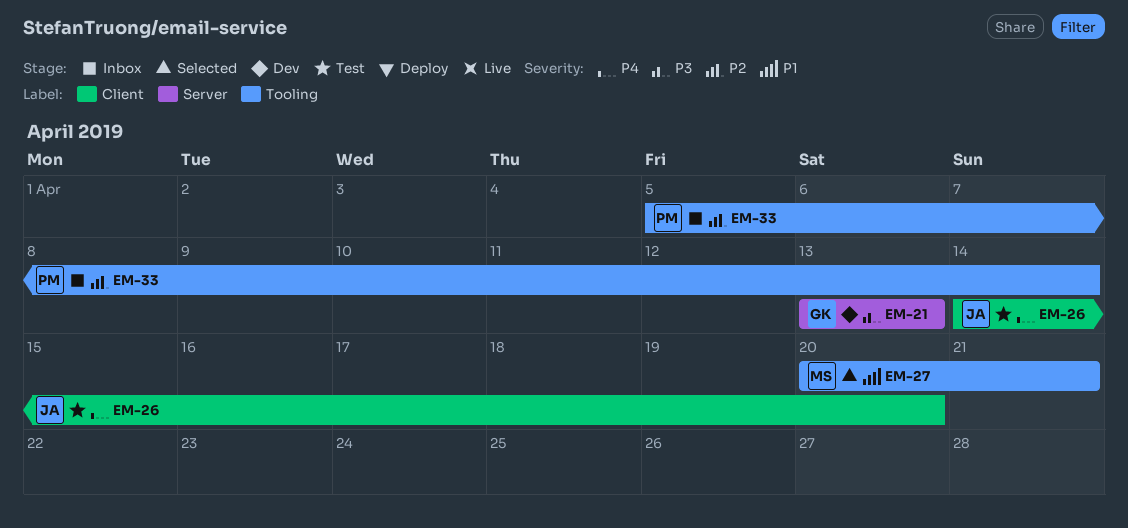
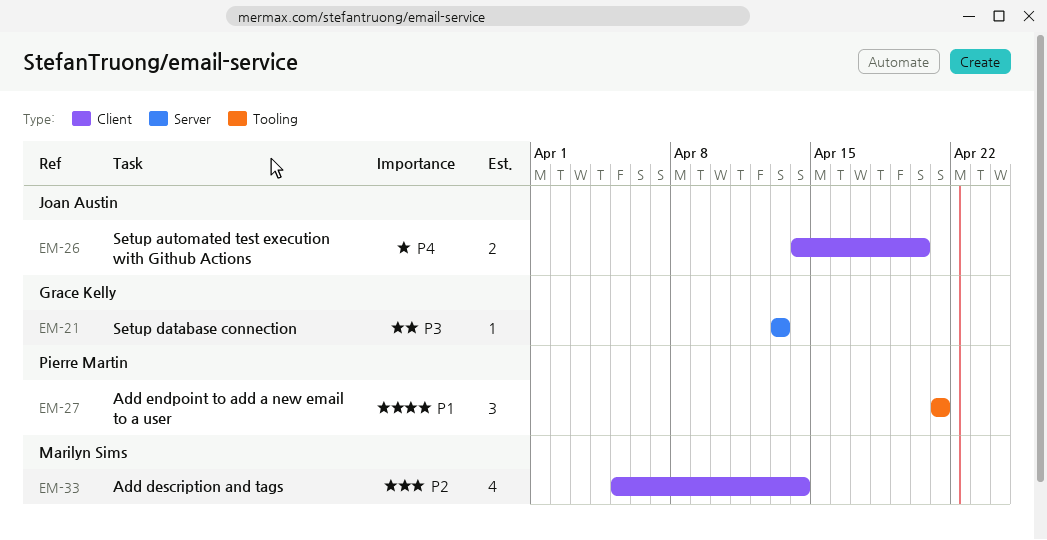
EM-27, owner: Marilyn Sims -> Pierre Martin
EM-27, start: Apr 20 -> Apr 21
EM-33, owner: Pierre Martin -> Marilyn Sims
EM-33, label: Tooling -> Client

